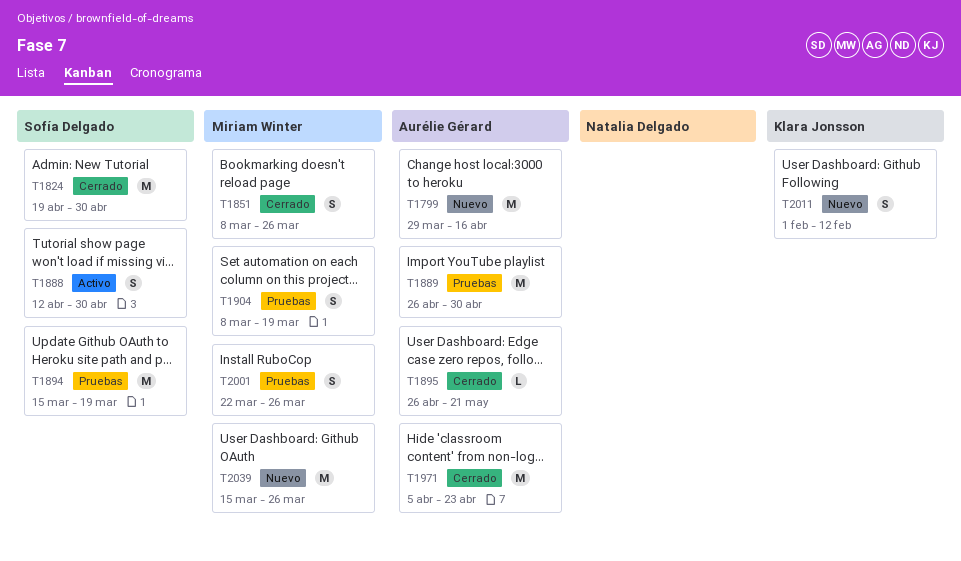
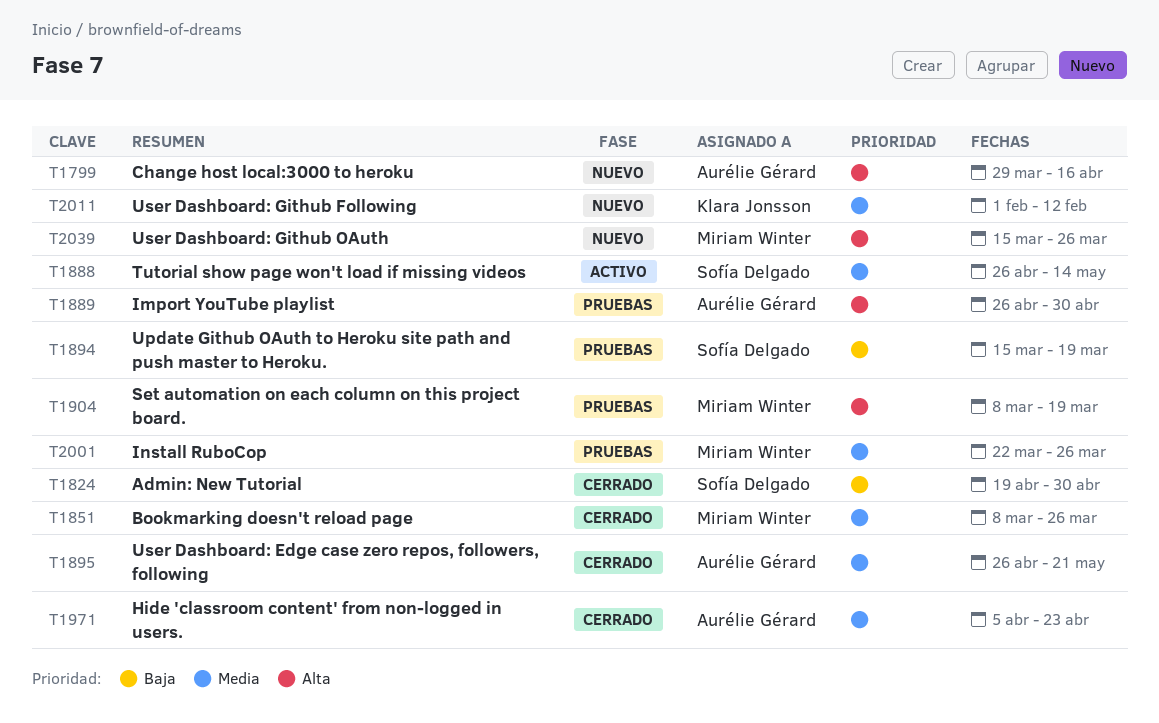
T1888, start: Apr 12 -> Apr 26
T1888, due: Apr 30 -> May 14

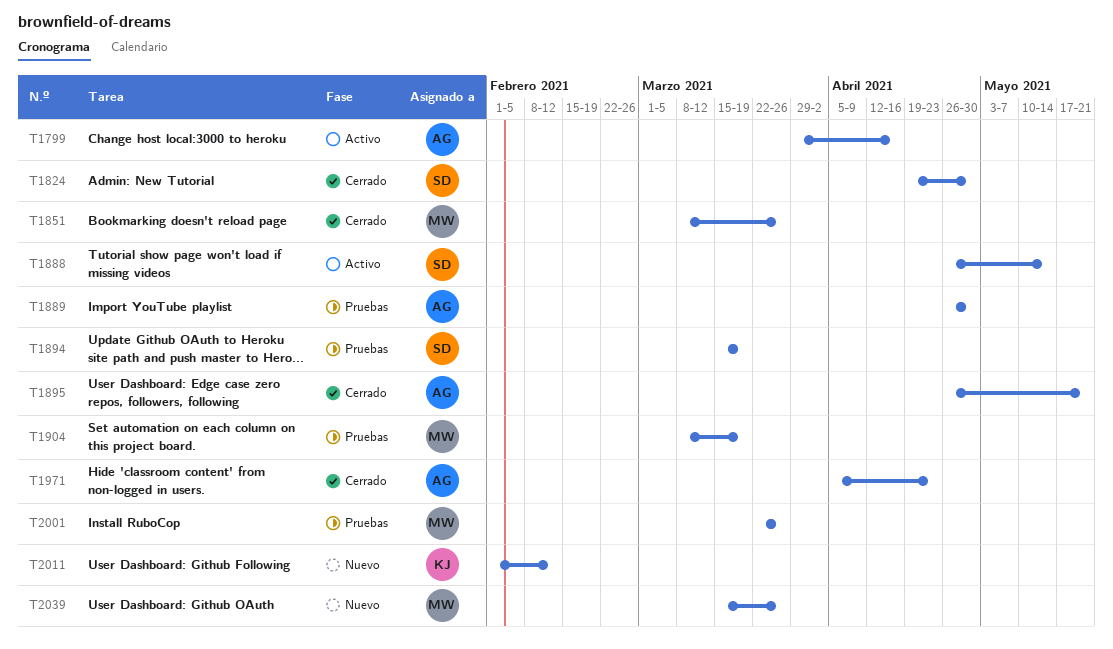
T1799, status: Nuevo -> Activo

